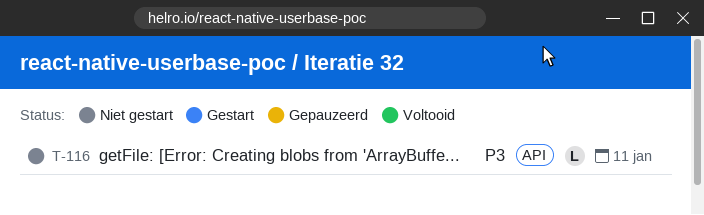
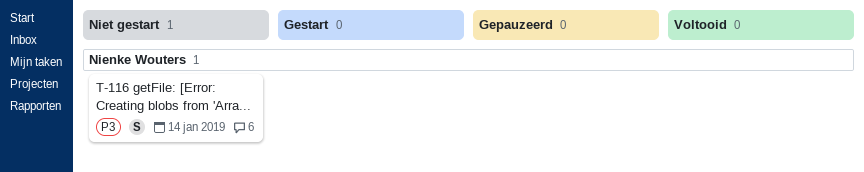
T-116, estimate: L -> S
T-116, due: Jan 11 -> Jan 14

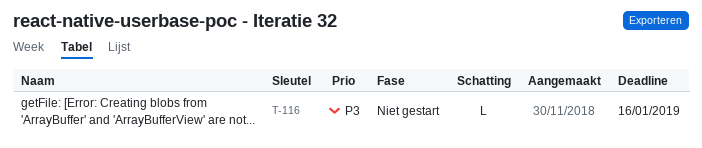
T-116, estimate: S -> L
T-116, due: Jan 14 -> Jan 16

